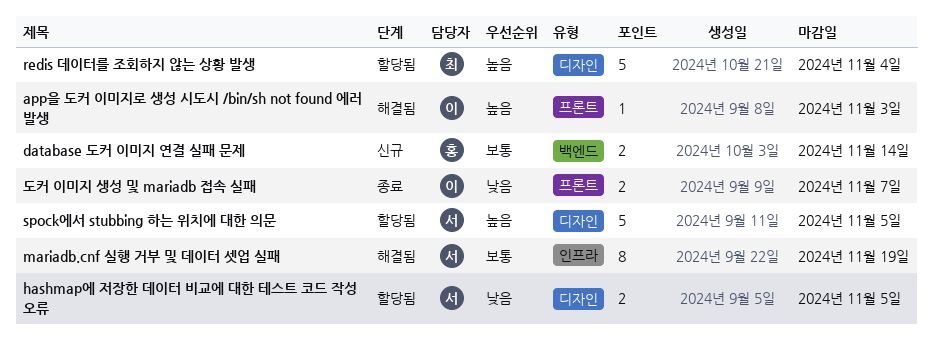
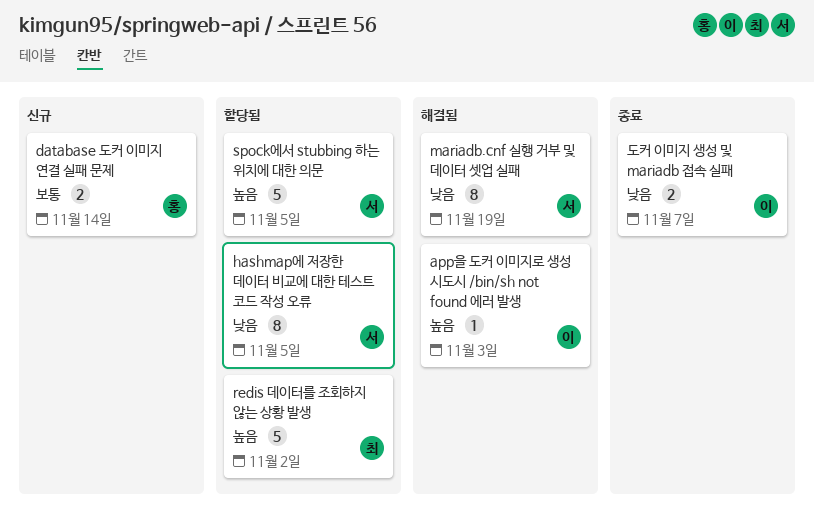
hashmap에 저장한 데이터 비교에 대한 테스트 코드 작성 오류, estimate: 2 -> 8
mariadb.cnf 실행 거부 및 데이터 셋업 실패, priority: 보통 -> 낮음
redis 데이터를 조회하지 않는 상황 발생, due: Nov 4 -> Nov 2

